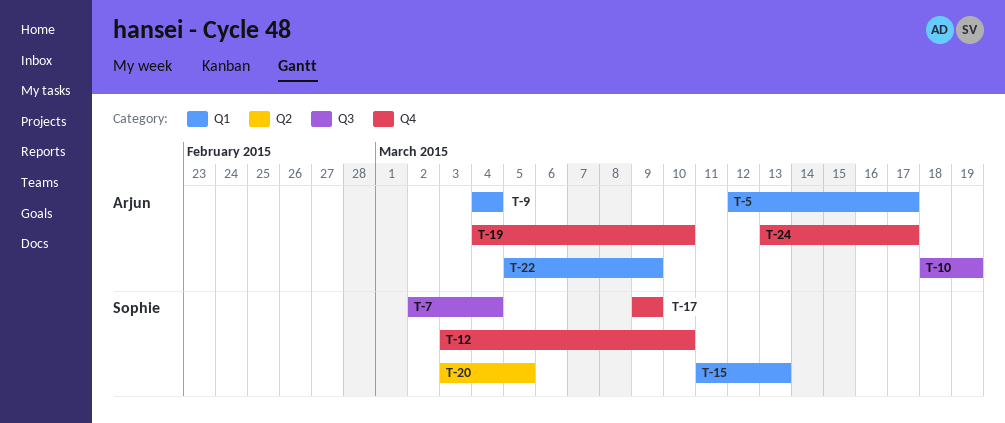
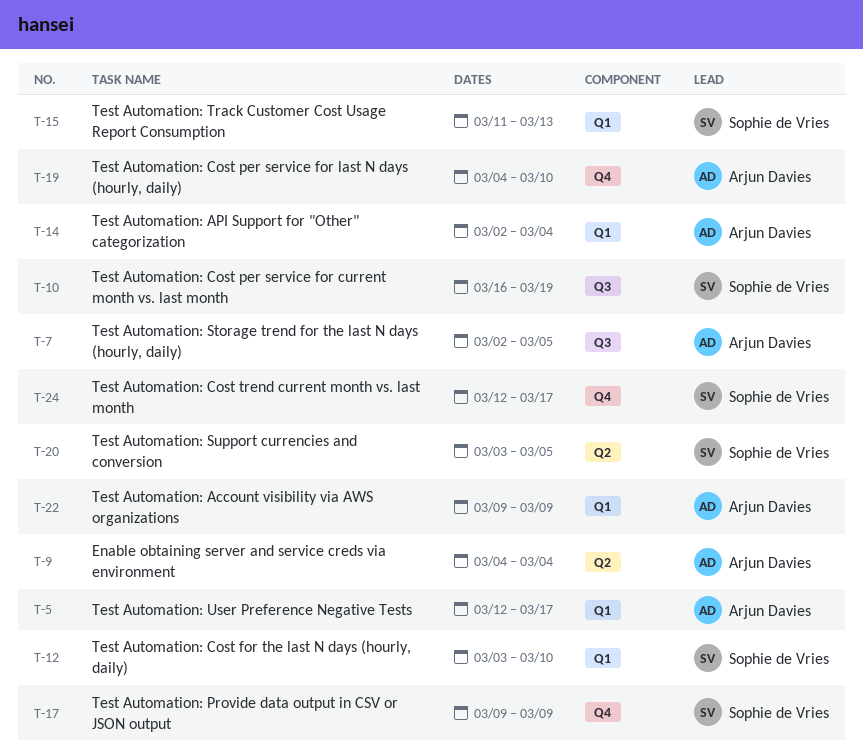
T-7, owner: Sophie de Vries -> Arjun Davies
T-7, due: Mar 4 -> Mar 5
T-9, label: Q1 -> Q2
T-10, owner: Arjun Davies -> Sophie de Vries
T-10, start: Mar 18 -> Mar 16
T-12, label: Q4 -> Q1
T-14: none -> present
T-22, start: Mar 5 -> Mar 9
T-24, owner: Arjun Davies -> Sophie de Vries
T-24, start: Mar 13 -> Mar 12

